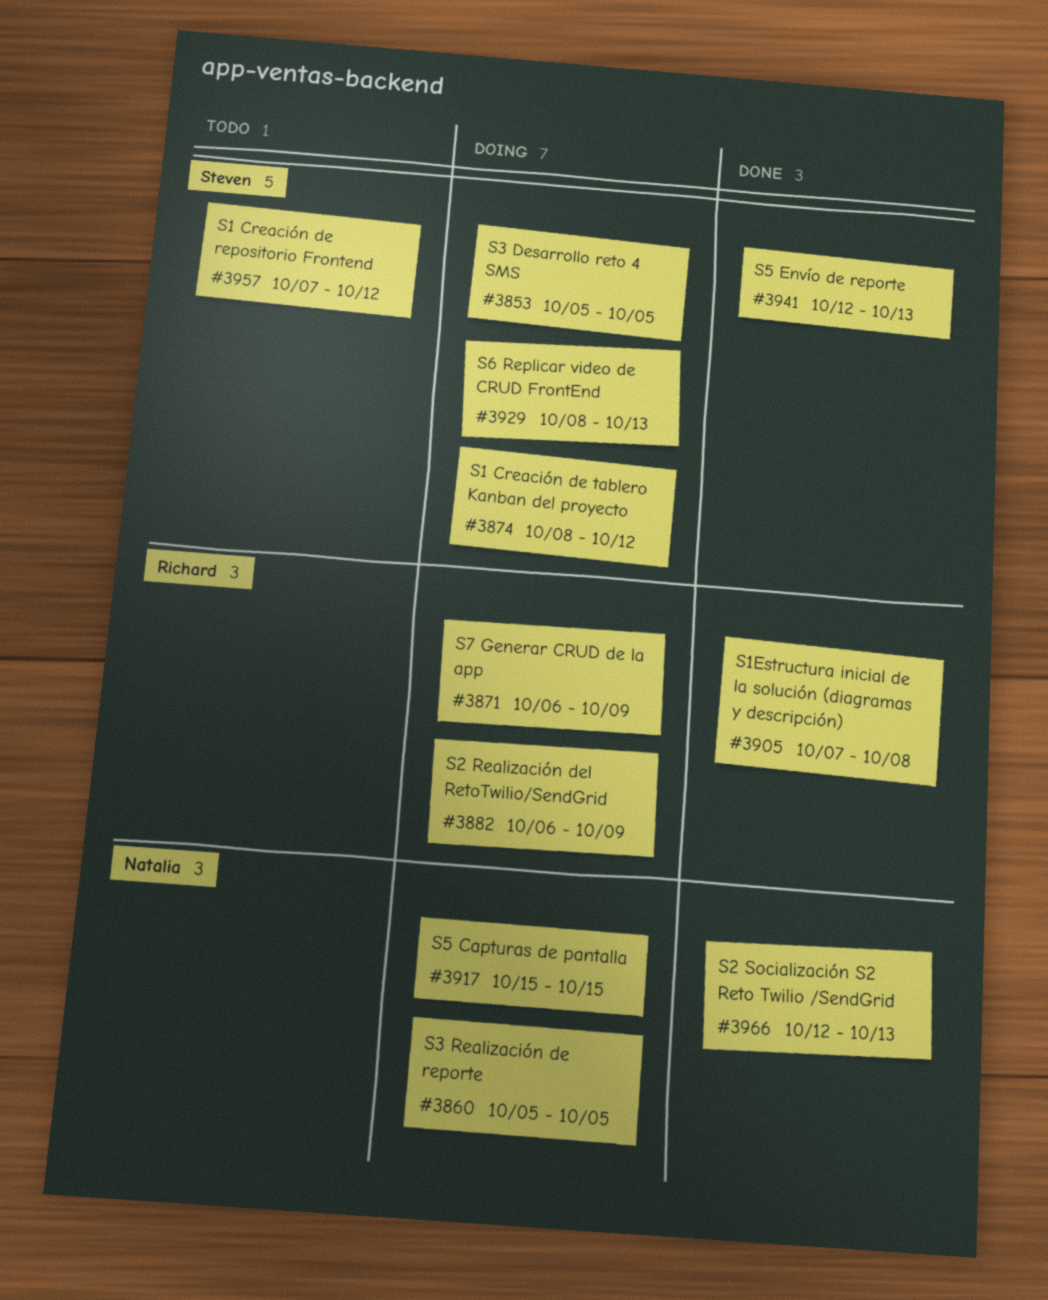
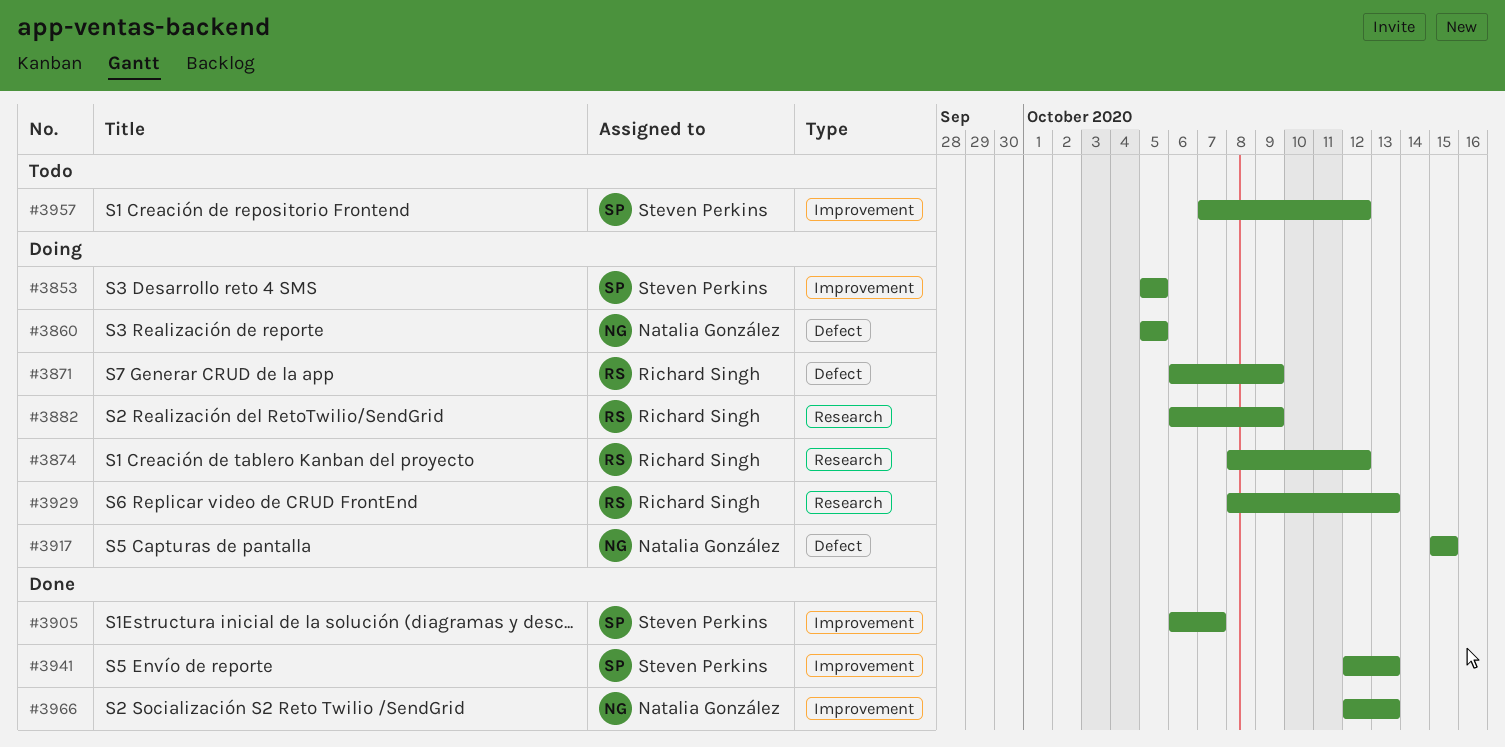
#3874, owner: Steven Perkins -> Richard Singh
#3905, owner: Richard Singh -> Steven Perkins
#3905, start: Oct 7 -> Oct 6
#3905, due: Oct 8 -> Oct 7
#3929, owner: Steven Perkins -> Richard Singh

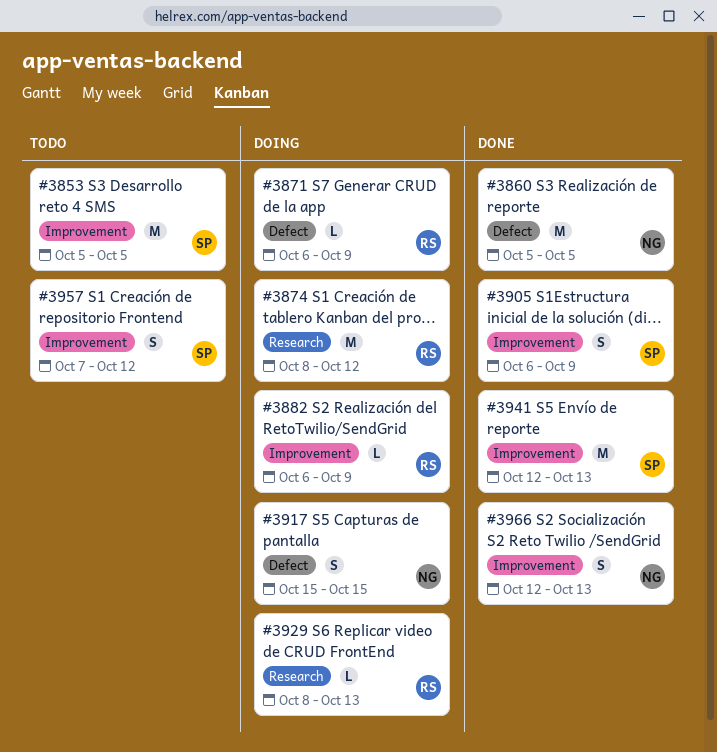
#3853, status: Doing -> Todo
#3860, status: Doing -> Done
#3882, label: Research -> Improvement
#3905, due: Oct 7 -> Oct 9

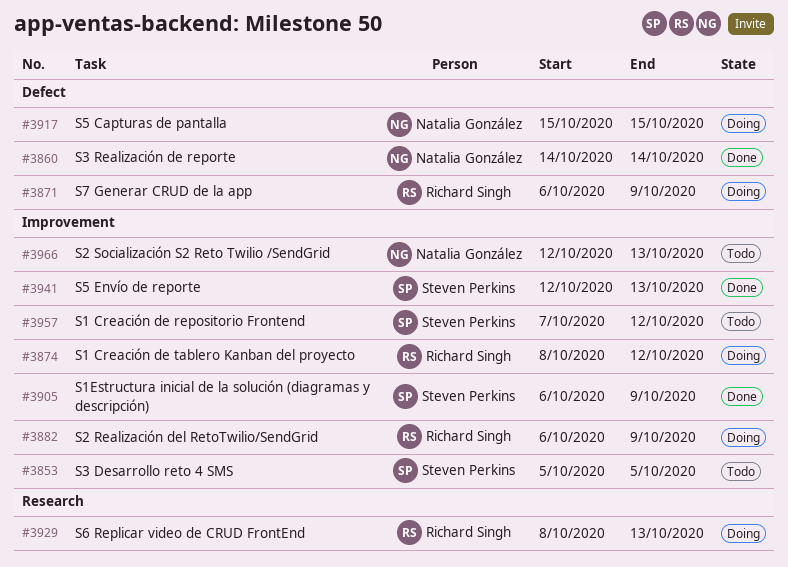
#3860, start: Oct 5 -> Oct 14
#3860, due: Oct 5 -> Oct 14
#3874, label: Research -> Improvement
#3966, status: Done -> Todo

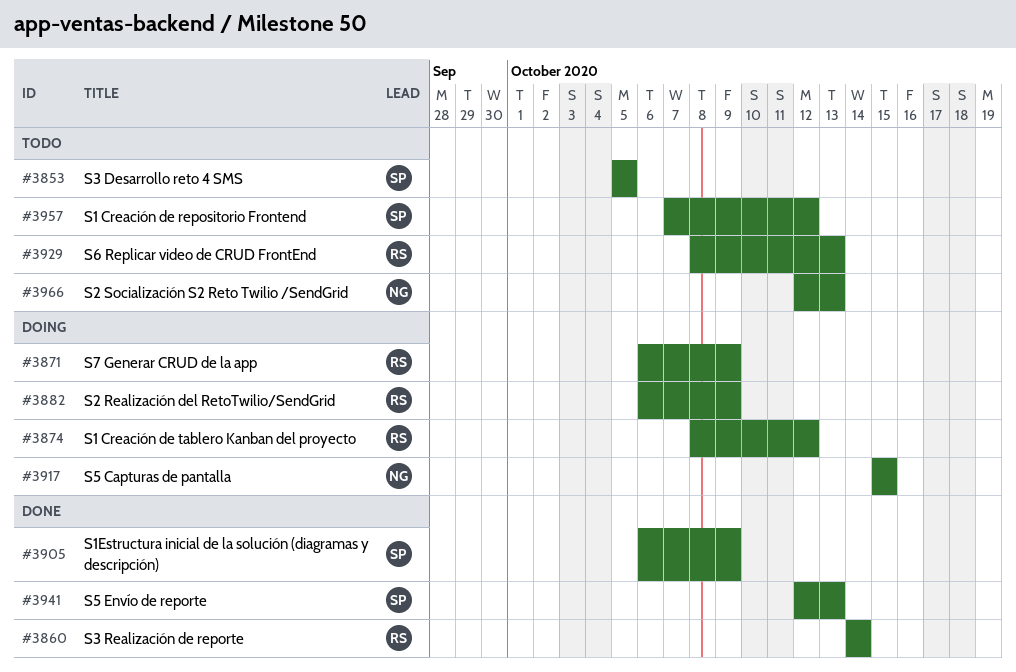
#3860, owner: Natalia González -> Richard Singh
#3929, status: Doing -> Todo

